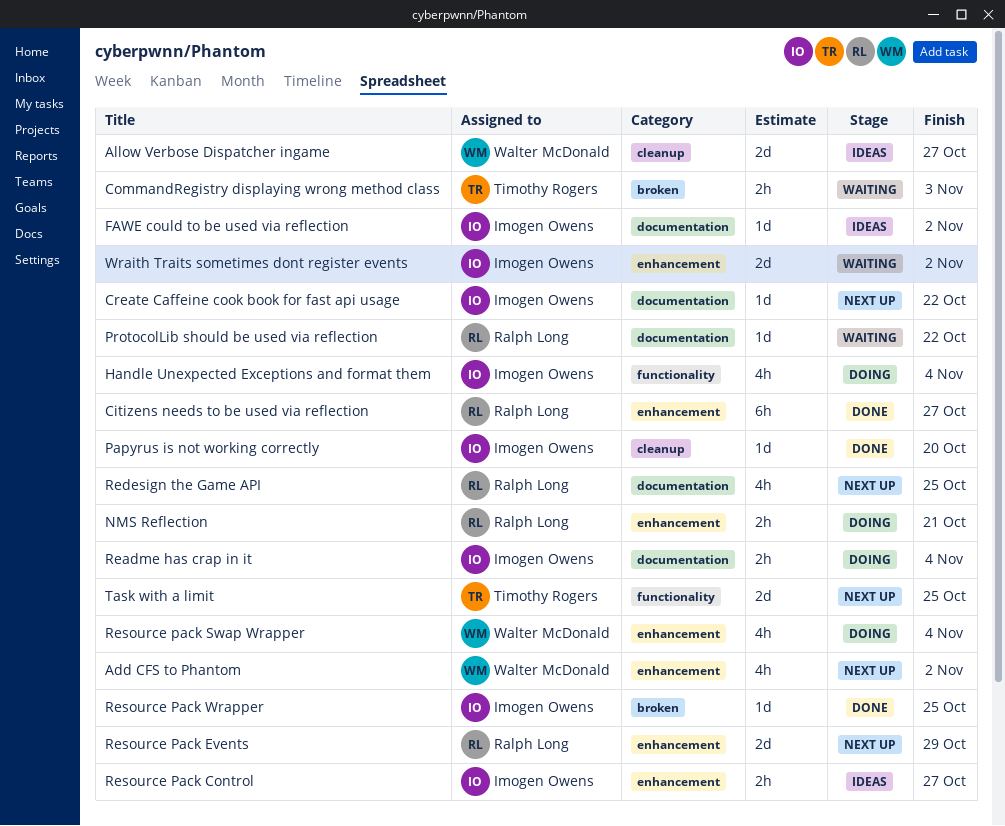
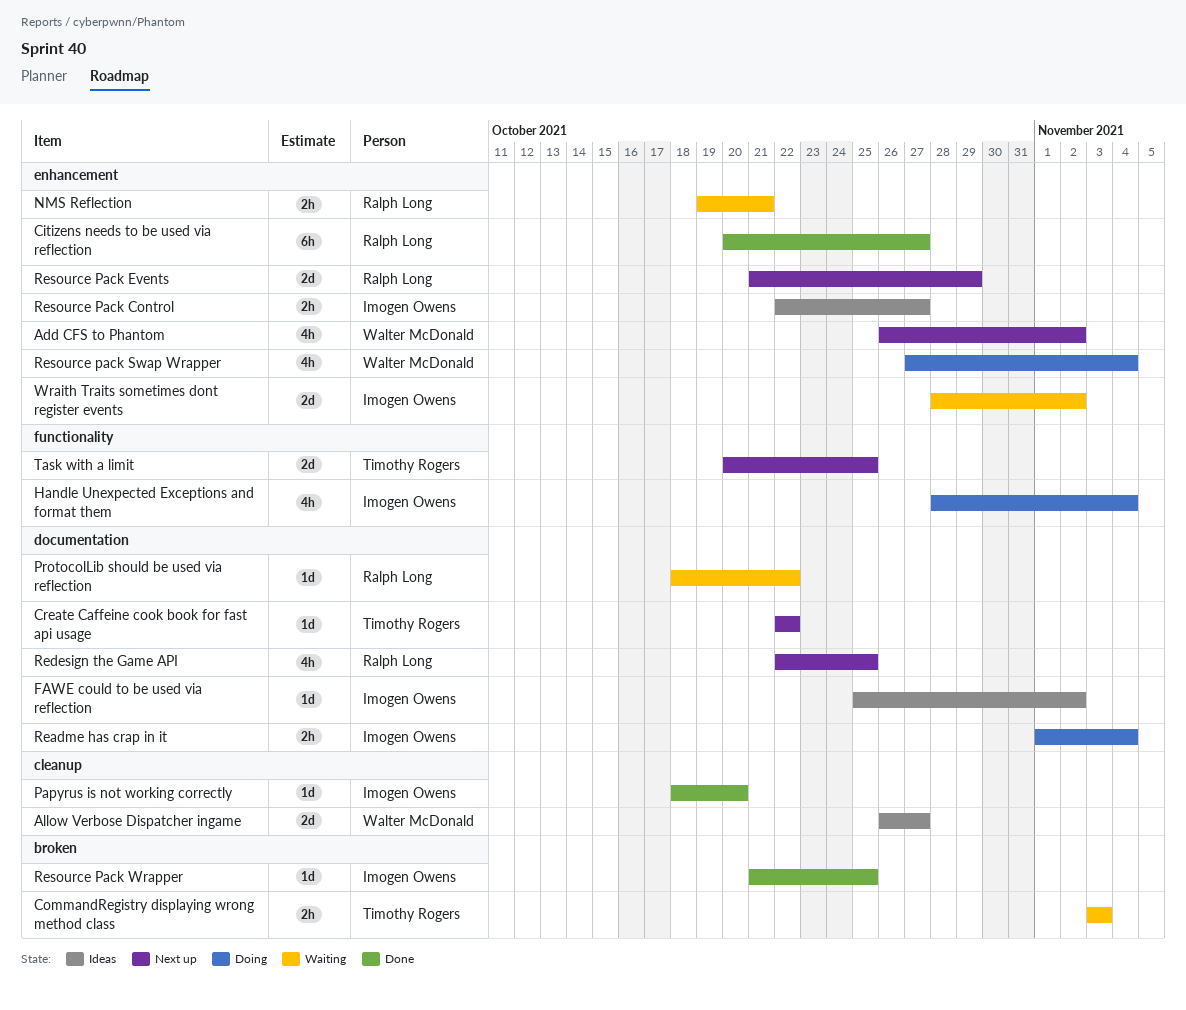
Create Caffeine cook book for fast api usage, owner: Imogen Owens -> Timothy Rogers
NMS Reflection, status: Doing -> Waiting

